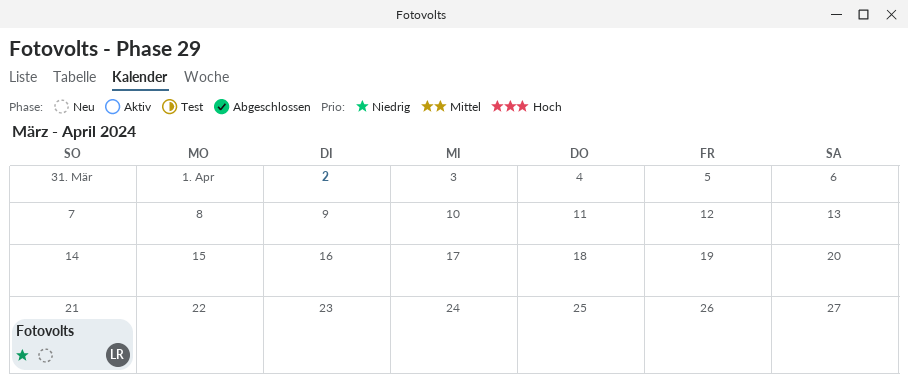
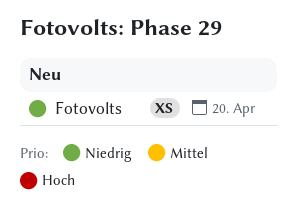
Fotovolts, due: Apr 21 -> Apr 20

